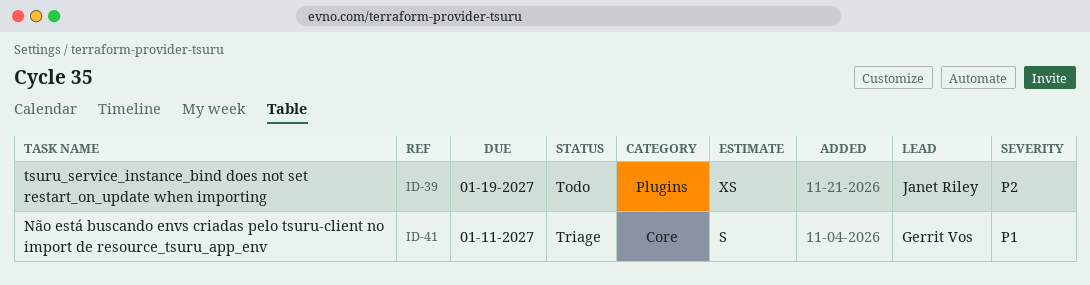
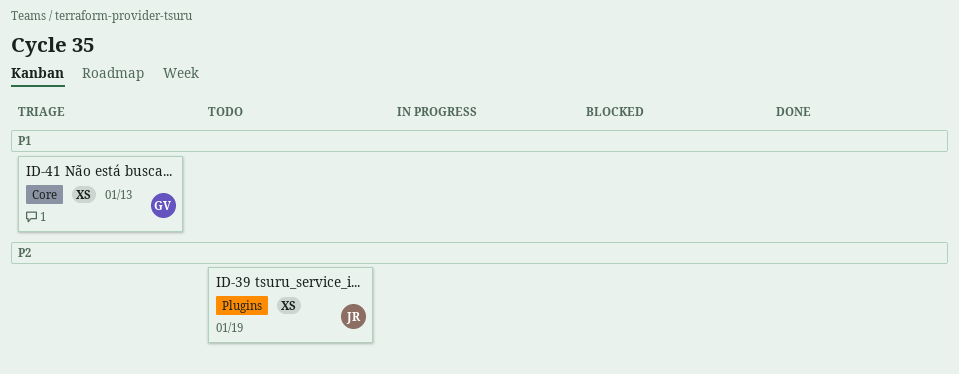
ID-41, estimate: S -> XS
ID-41, due: Jan 11 -> Jan 13

